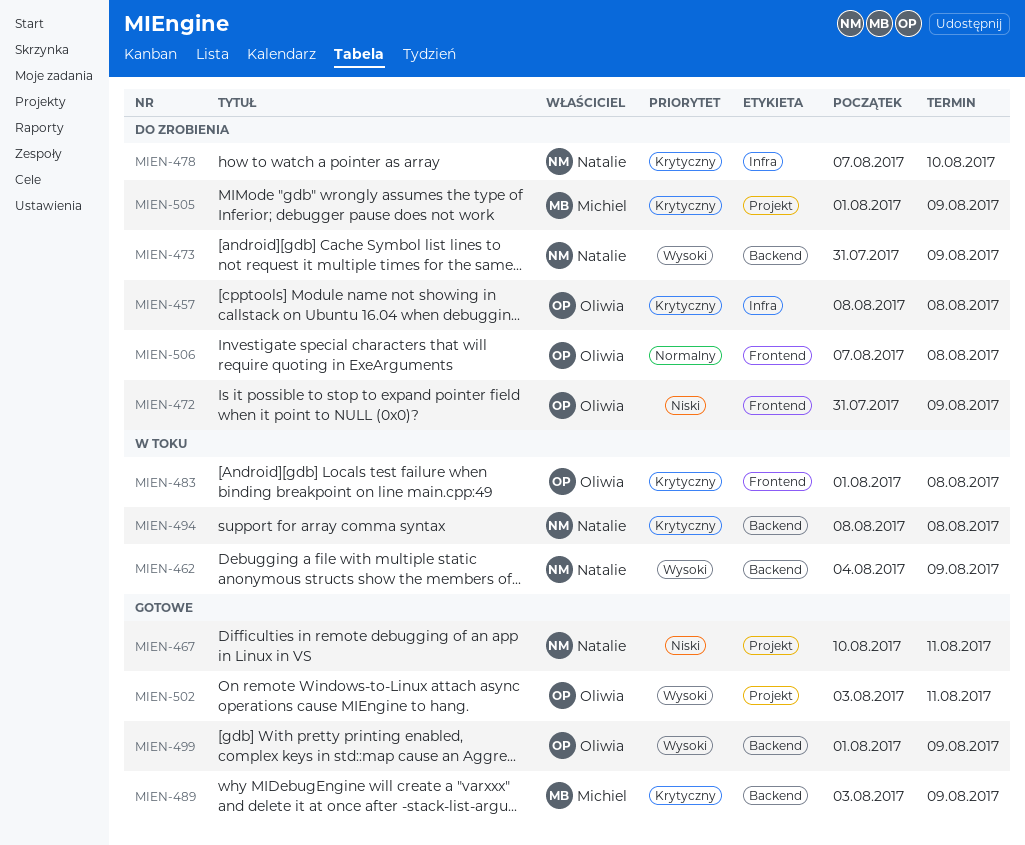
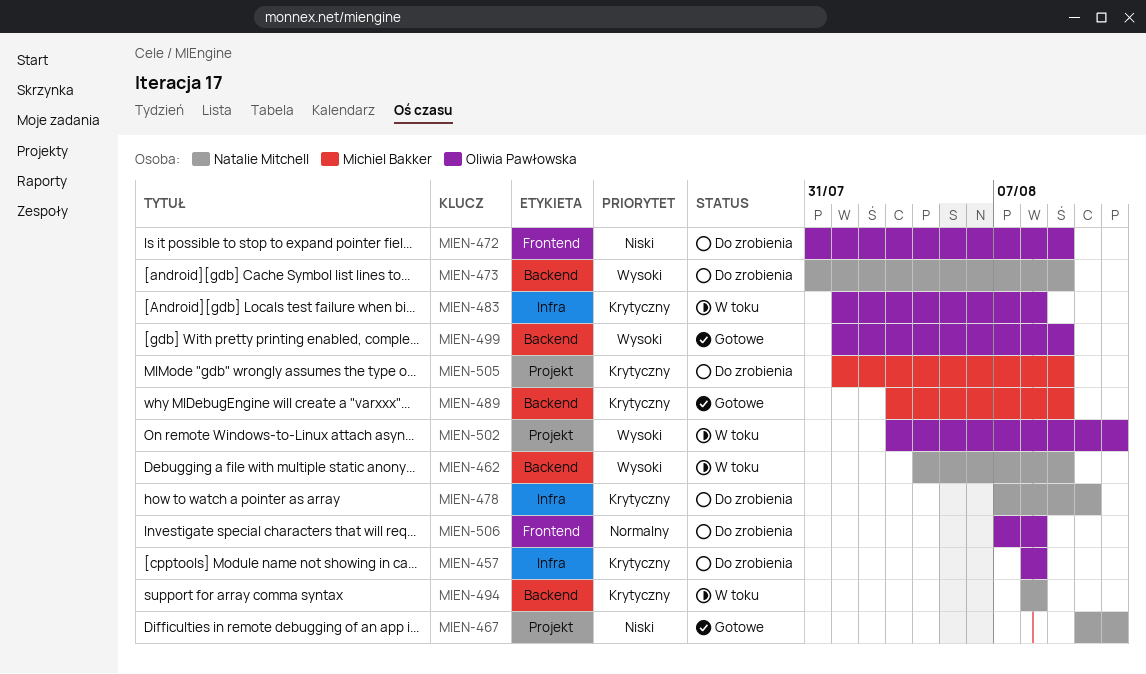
MIEN-483, label: Frontend -> Infra
MIEN-502, status: Gotowe -> W toku

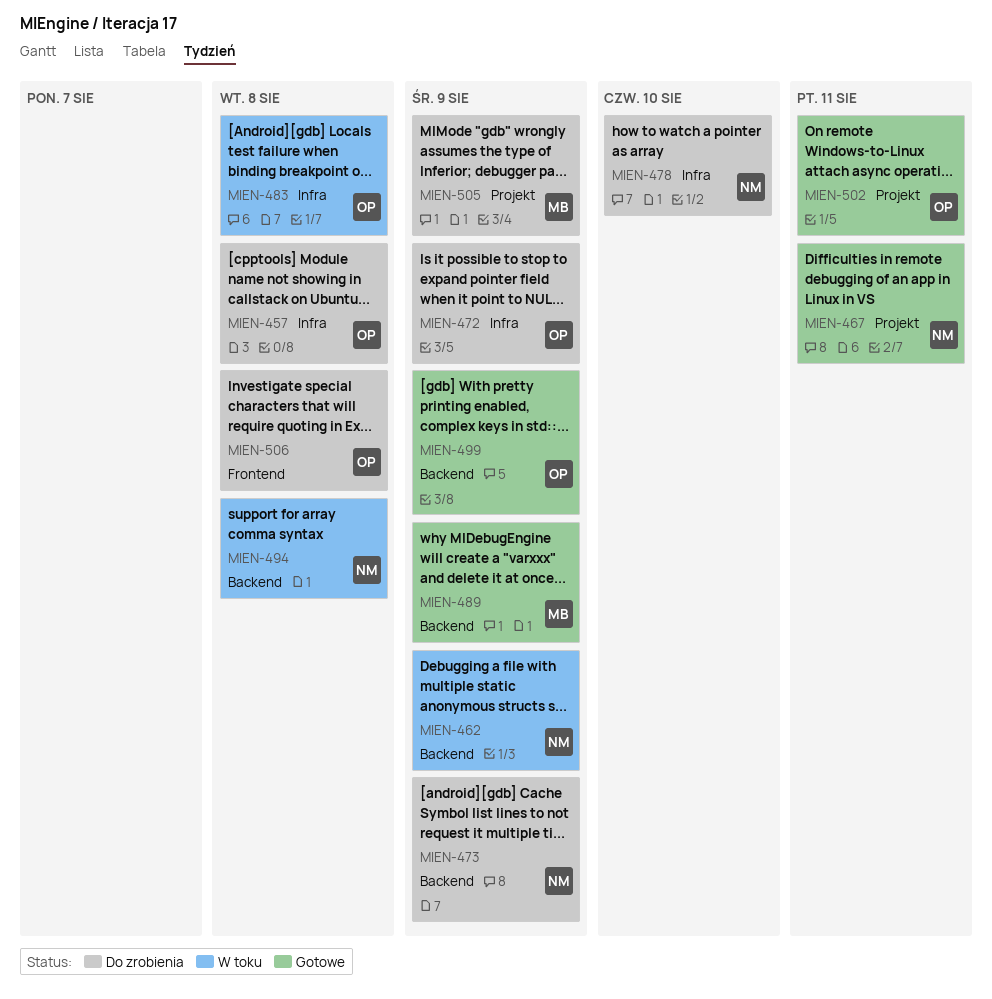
MIEN-472, label: Frontend -> Infra
MIEN-502, status: W toku -> Gotowe

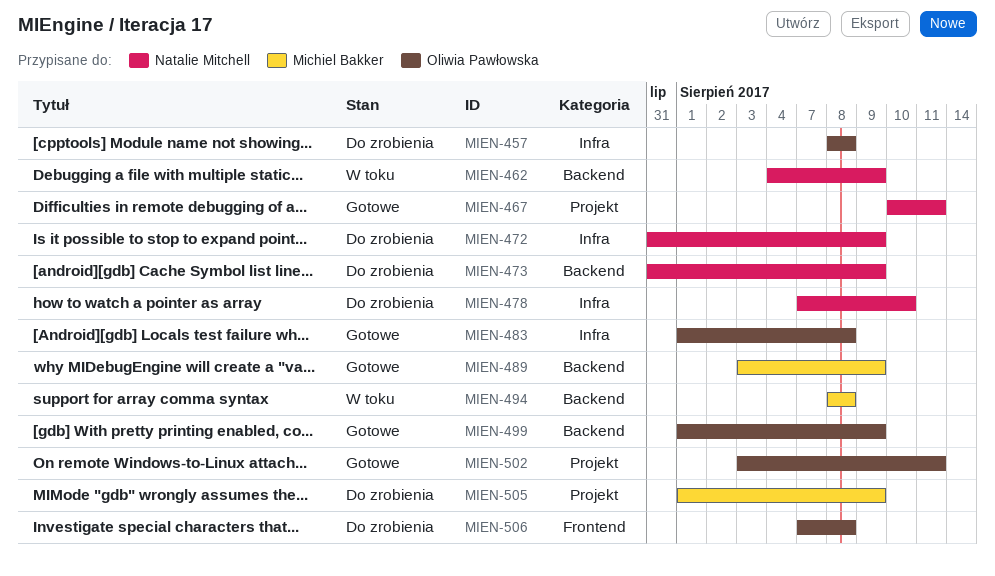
MIEN-472, owner: Oliwia Pawłowska -> Natalie Mitchell
MIEN-483, status: W toku -> Gotowe
MIEN-494, owner: Natalie Mitchell -> Michiel Bakker

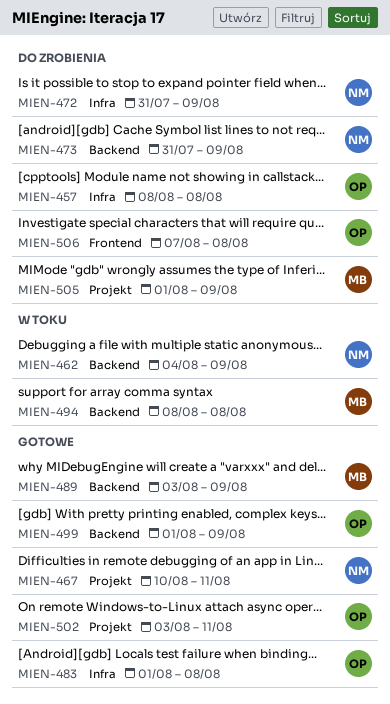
MIEN-478: present -> none

